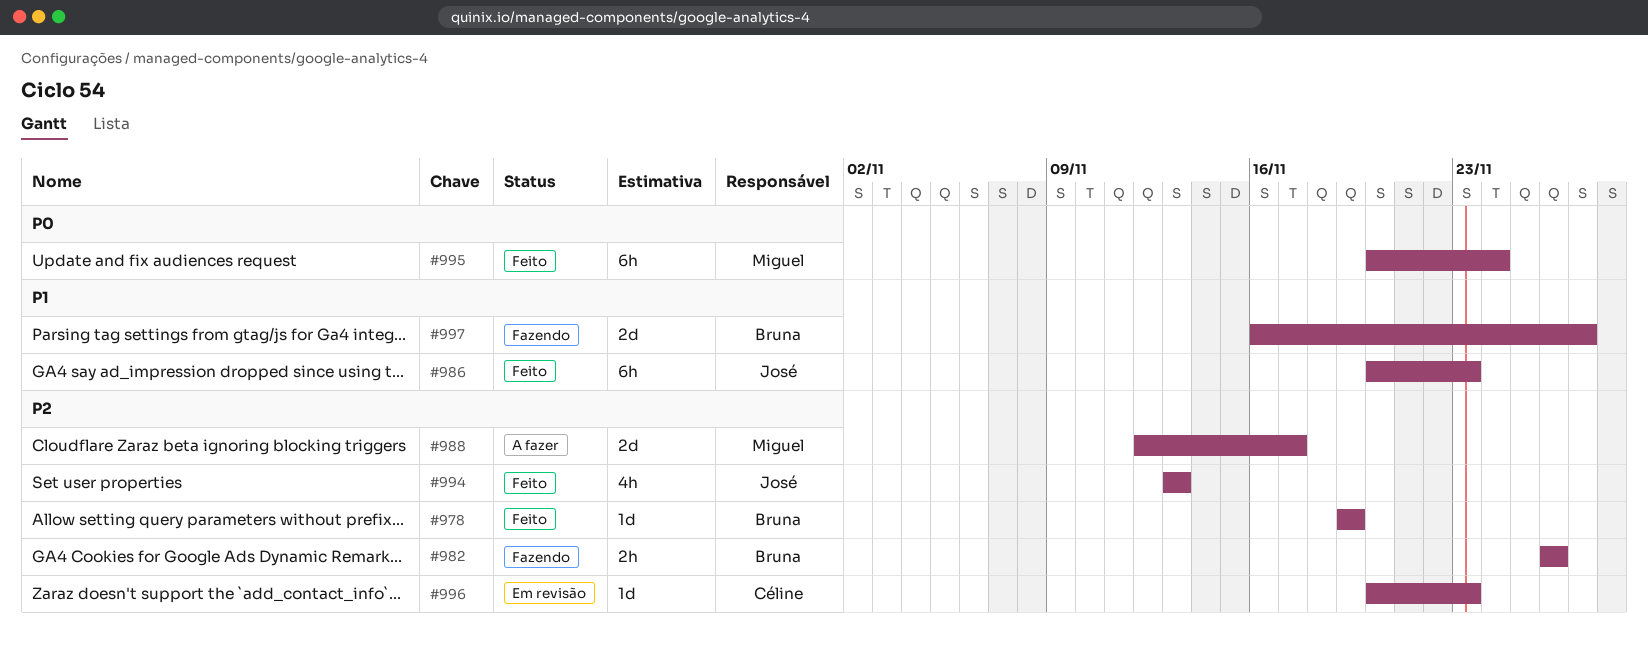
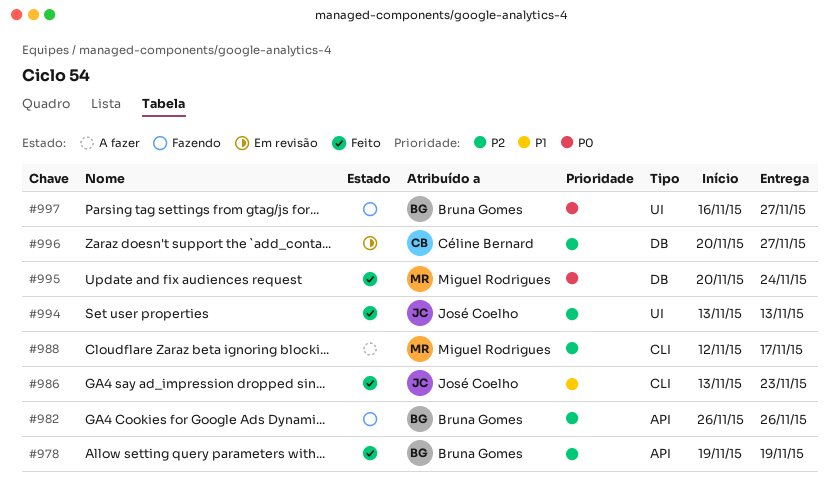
#986, start: Nov 20 -> Nov 13
#996, due: Nov 23 -> Nov 27
#997, priority: P1 -> P0

